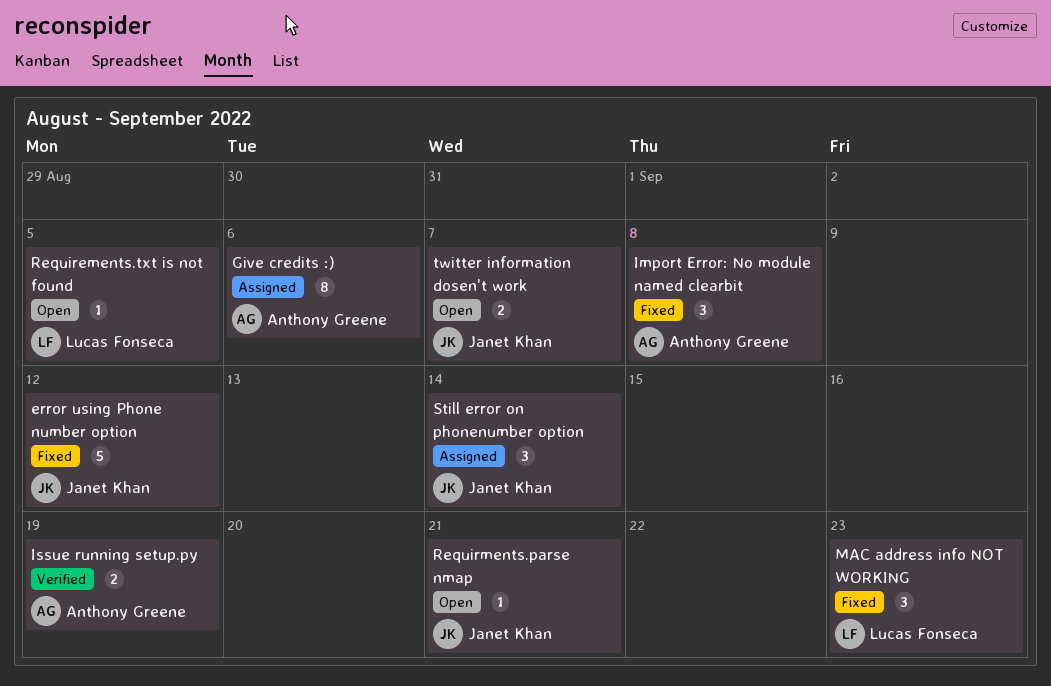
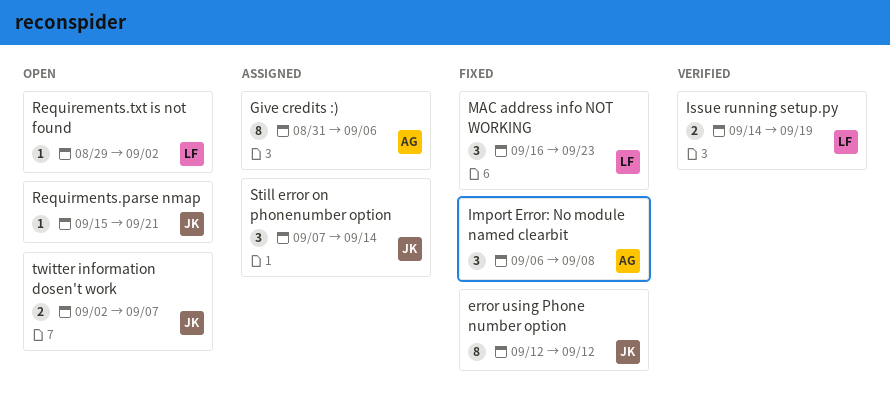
error using Phone number option, estimate: 5 -> 8
Issue running setup.py, owner: Anthony Greene -> Lucas Fonseca
Requirements.txt is not found, due: Sep 5 -> Sep 2

